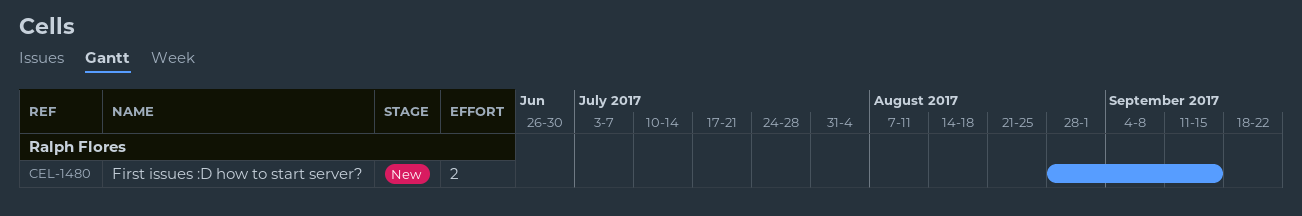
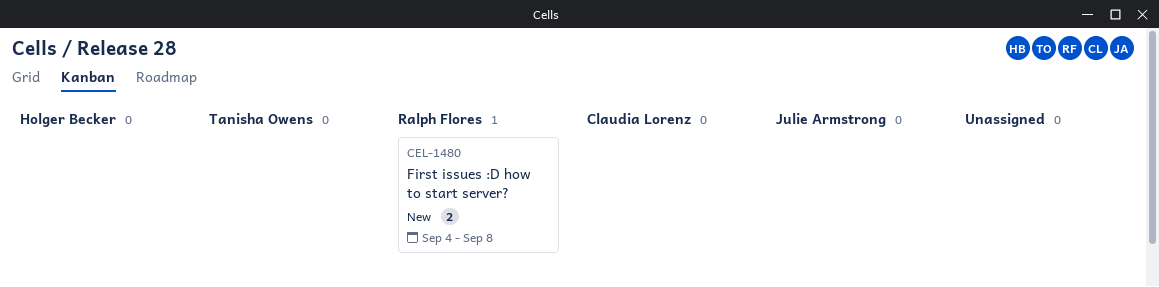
CEL-1480, start: Aug 28 -> Sep 4
CEL-1480, due: Sep 15 -> Sep 8

